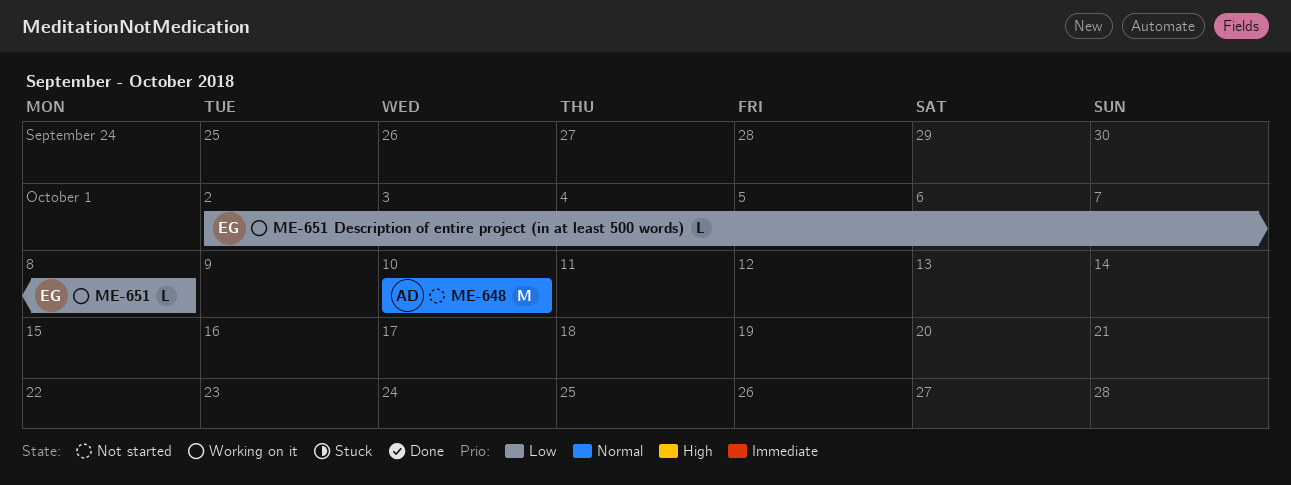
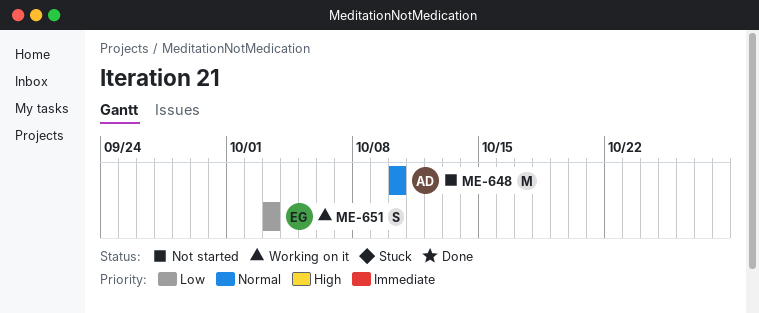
ME-651, estimate: L -> S
ME-651, start: Oct 2 -> Oct 3
ME-651, due: Oct 8 -> Oct 3

